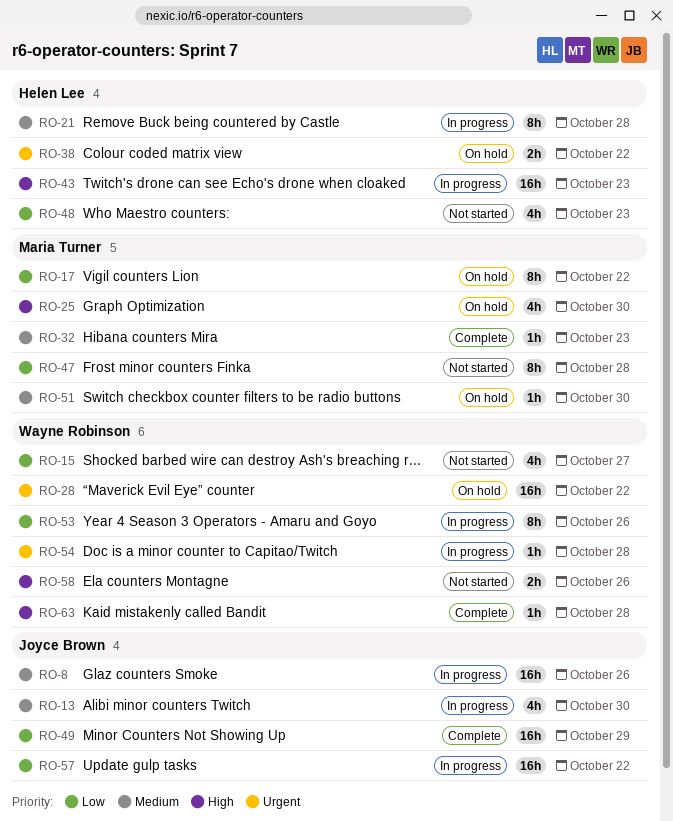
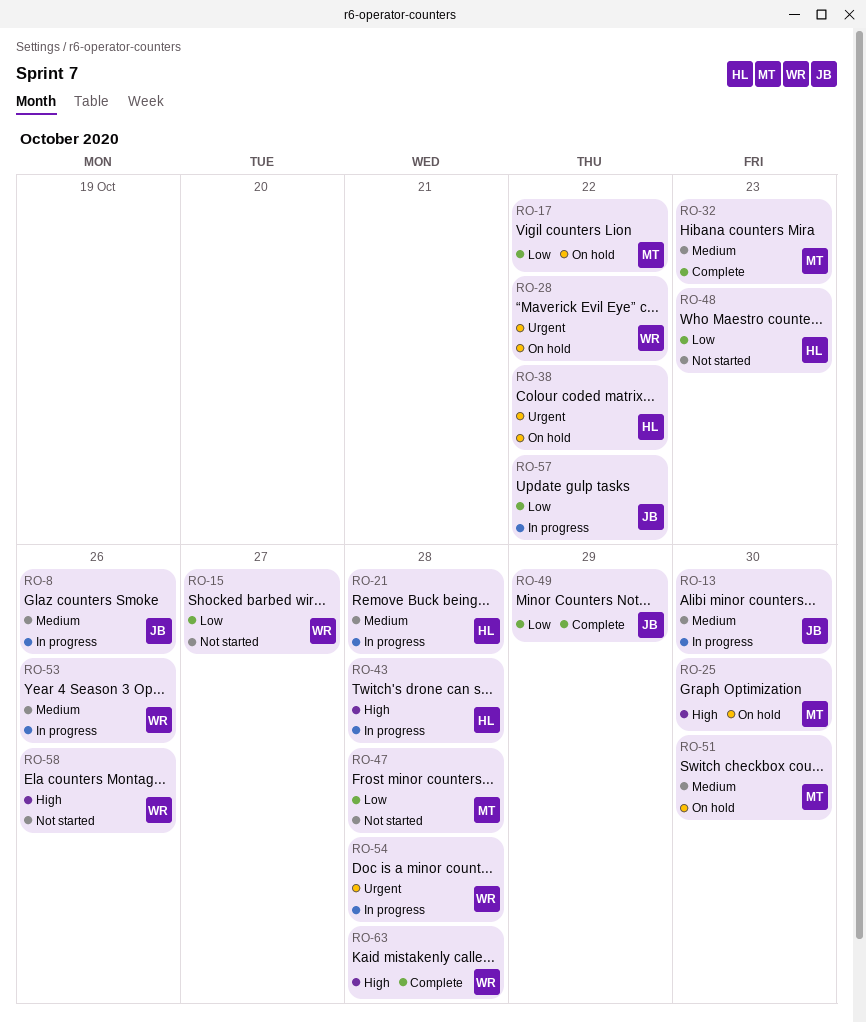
RO-43, due: Oct 23 -> Oct 28
RO-53, priority: Low -> Medium

